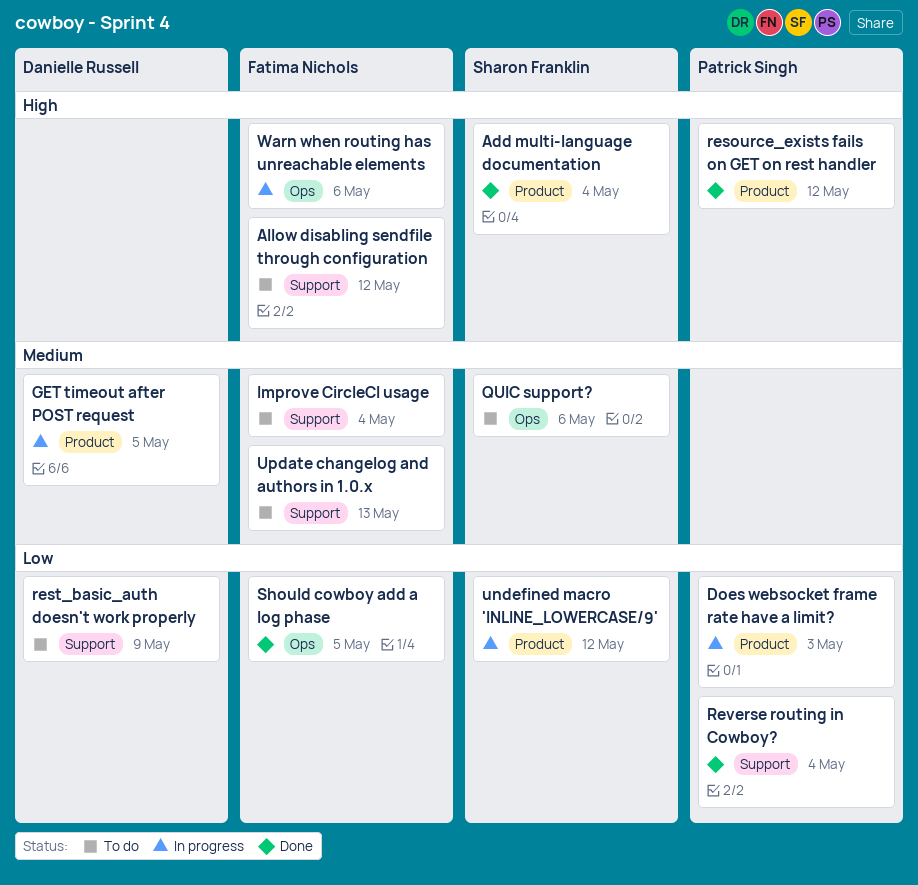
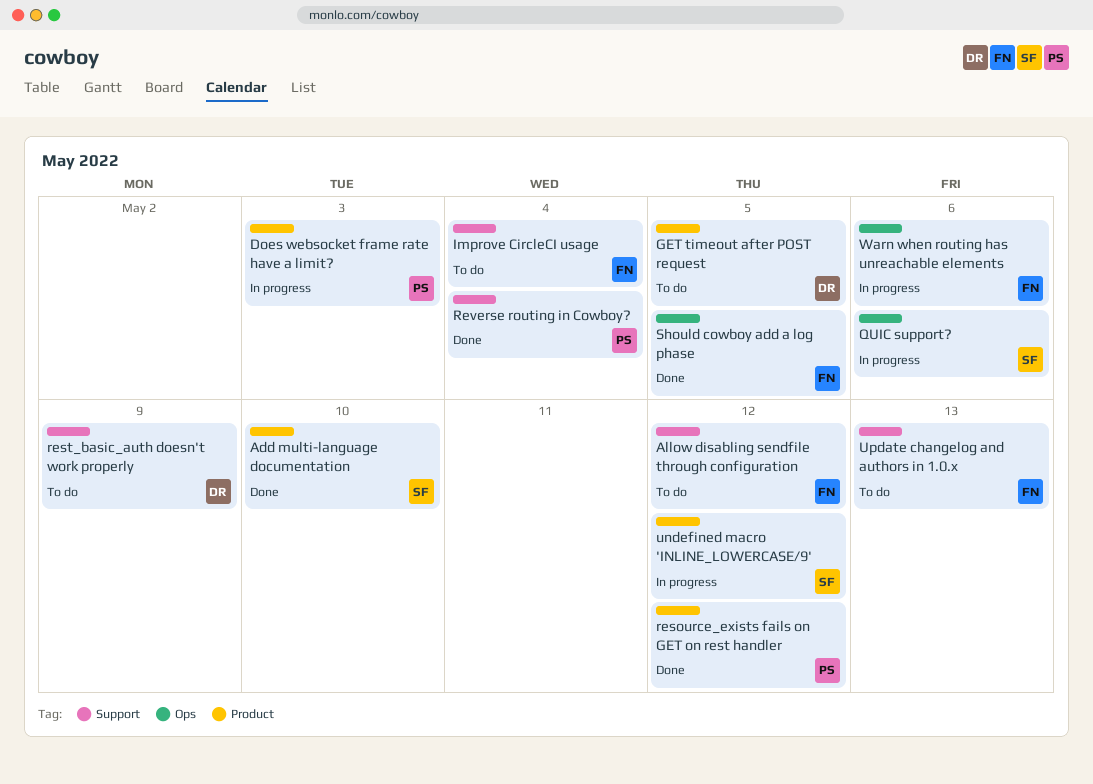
Add multi-language documentation, due: May 4 -> May 10
GET timeout after POST request, status: In progress -> To do
QUIC support?, status: To do -> In progress

